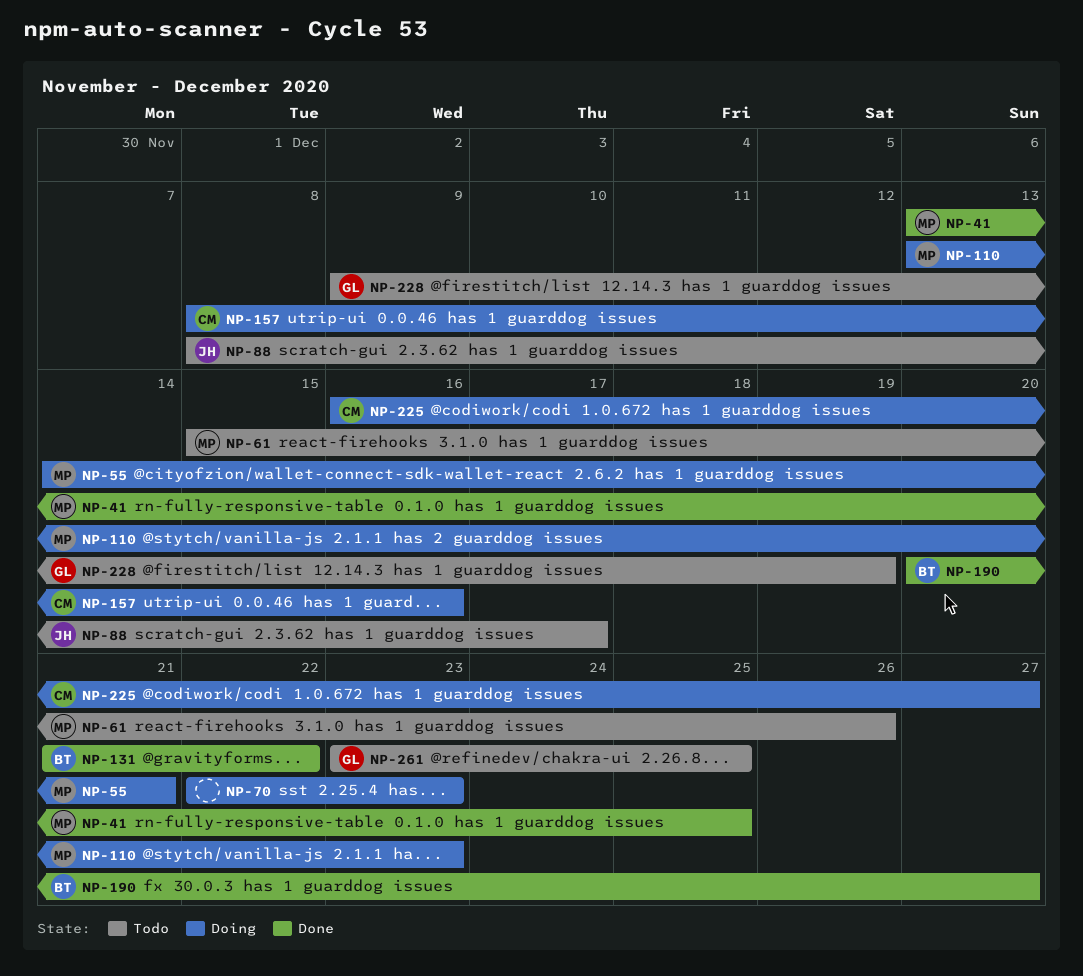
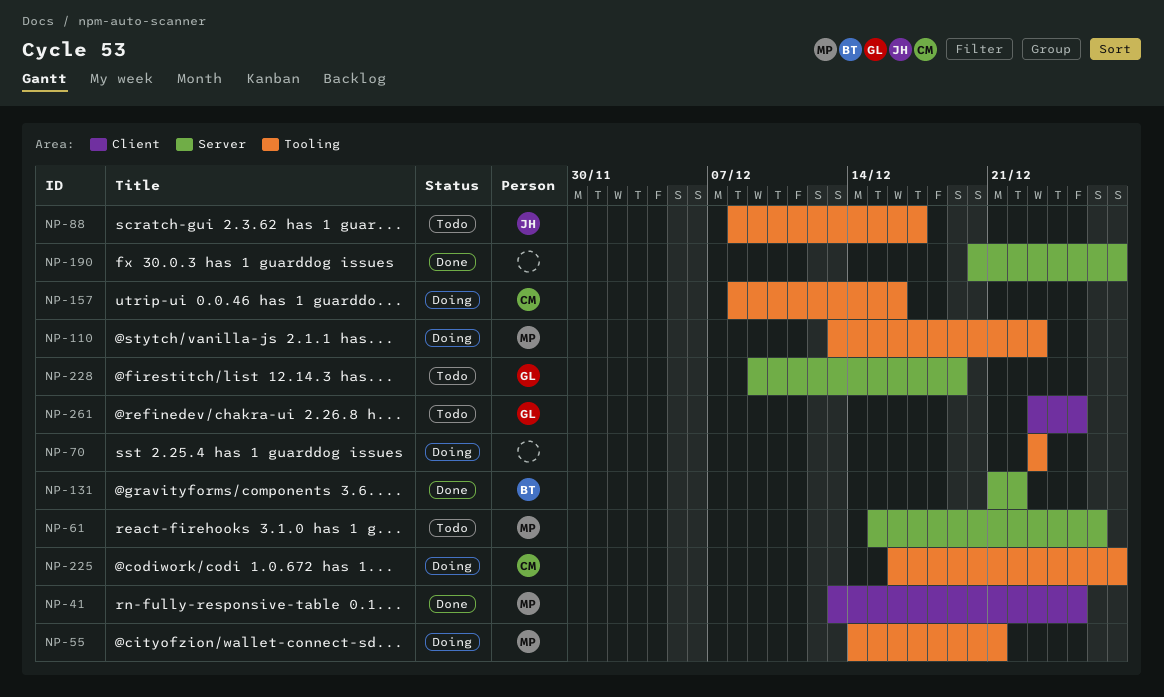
NP-70, start: Dec 22 -> Dec 23
NP-190, owner: BT -> none

